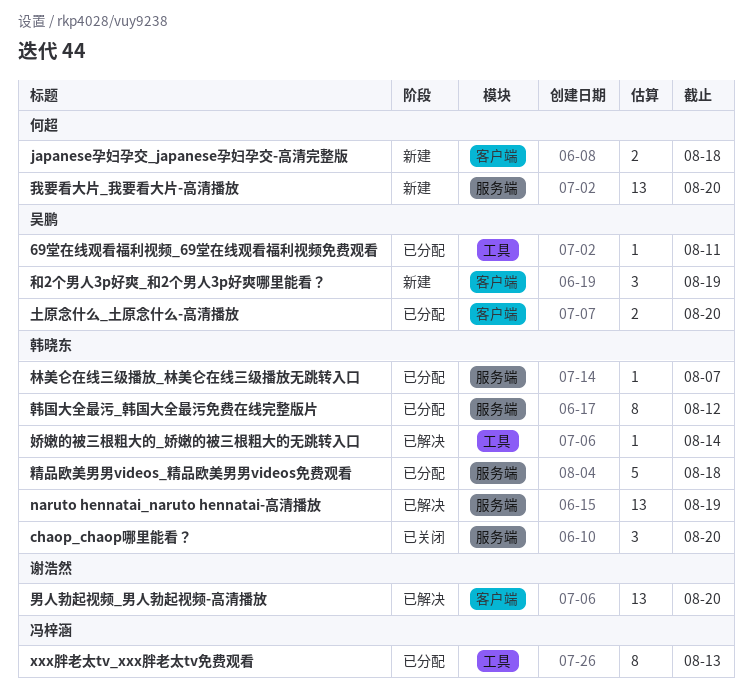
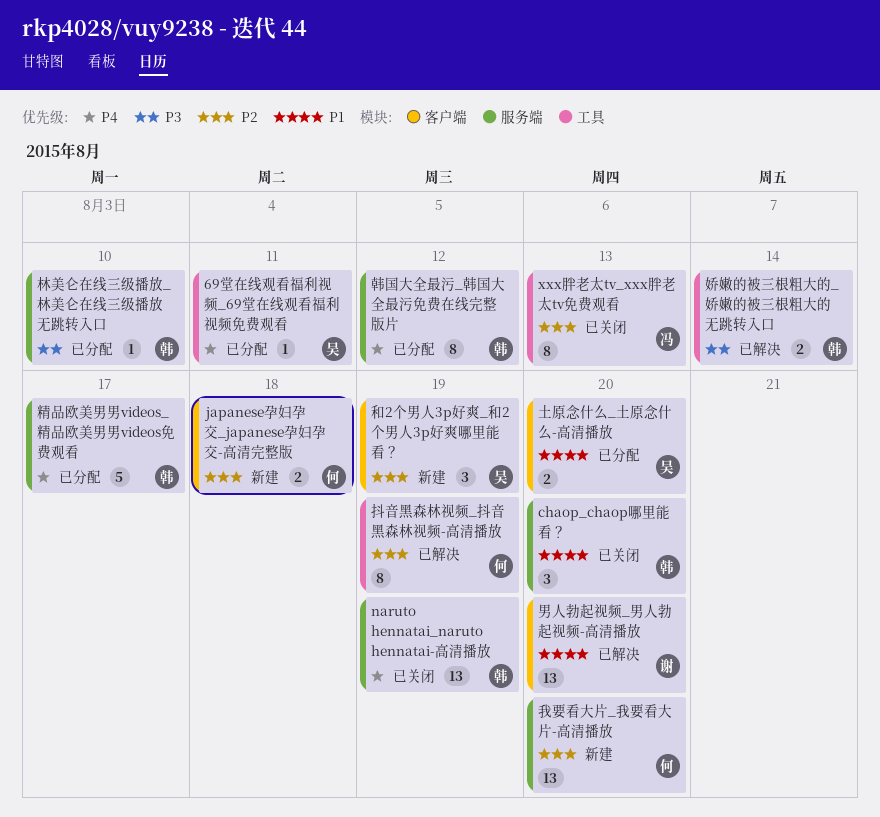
naruto hennatai_naruto hennatai-高清播放, status: 已解决 -> 已关闭
xxx胖老太tv_xxx胖老太tv免费观看, status: 已分配 -> 已关闭
娇嫩的被三根粗大的_娇嫩的被三根粗大的无跳转入口, estimate: 1 -> 2
抖音黑森林视频_抖音黑森林视频-高清播放: none -> present
林美仑在线三级播放_林美仑在线三级播放无跳转入口, due: Aug 7 -> Aug 10
精品欧美男男videos_精品欧美男男videos免费观看, due: Aug 18 -> Aug 17

